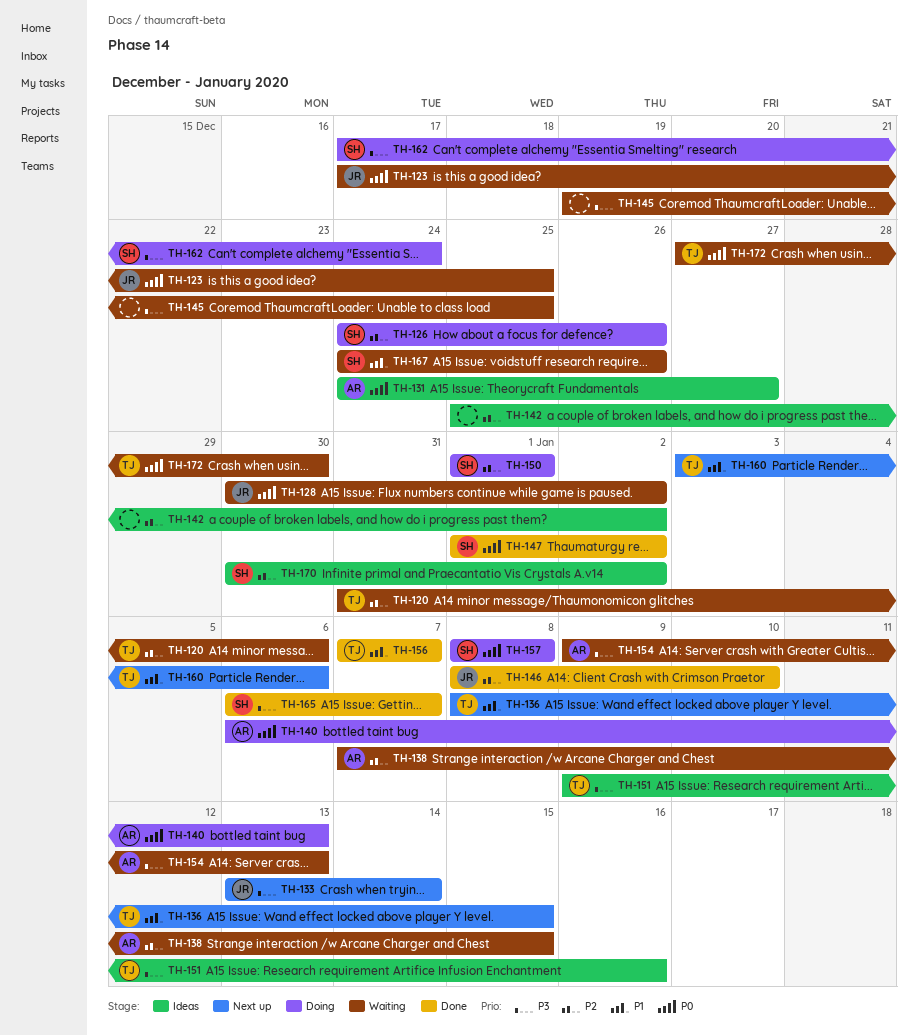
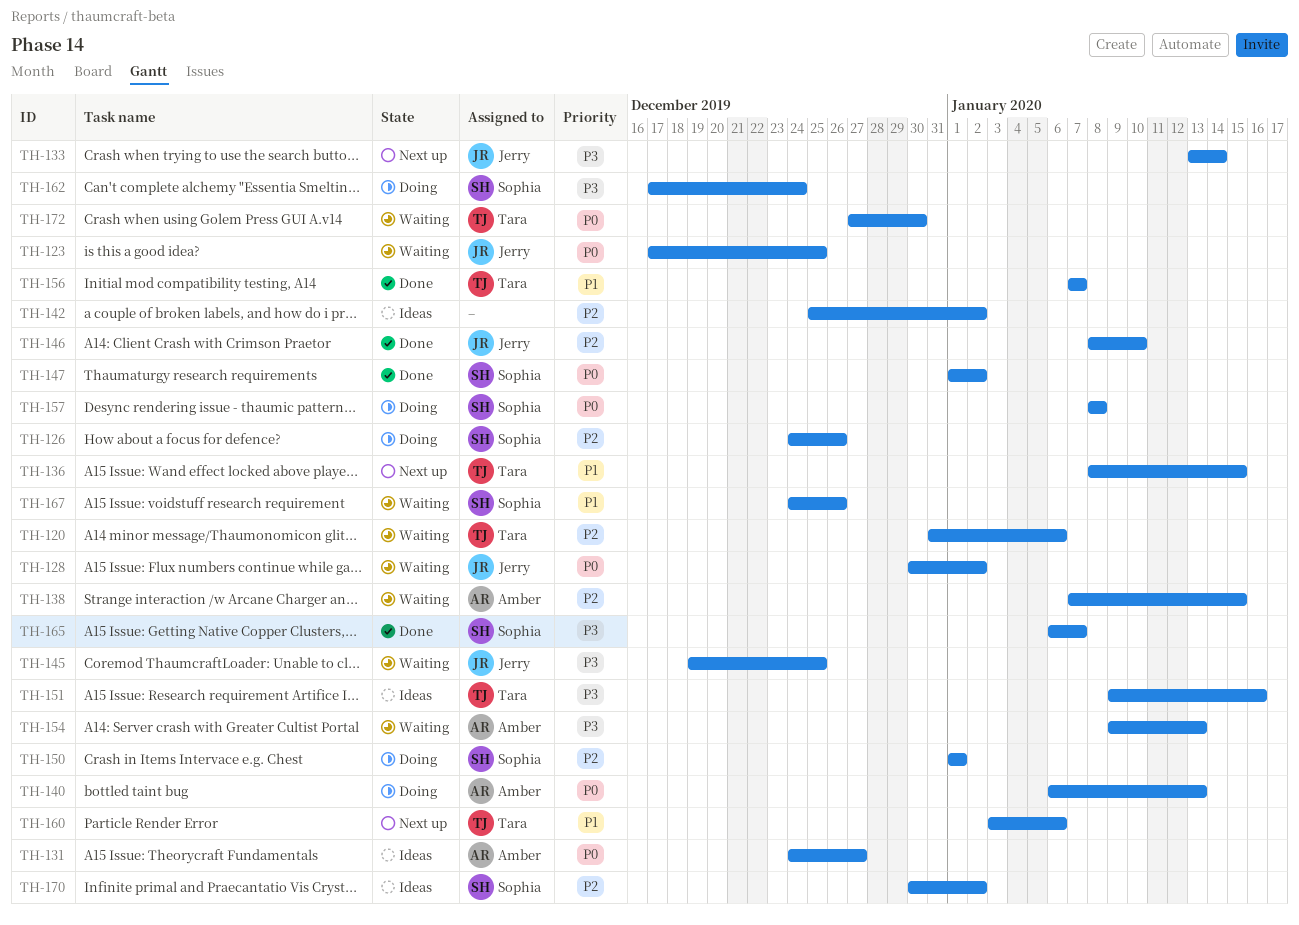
TH-145, owner: none -> Jerry

